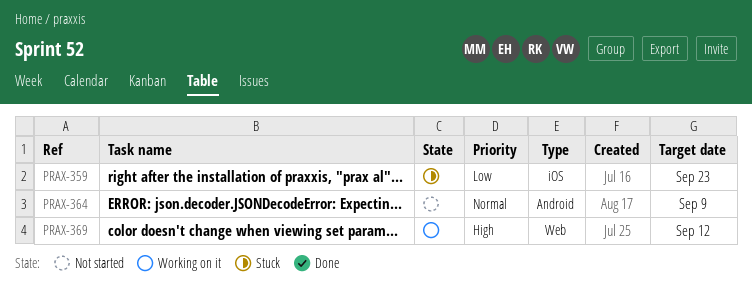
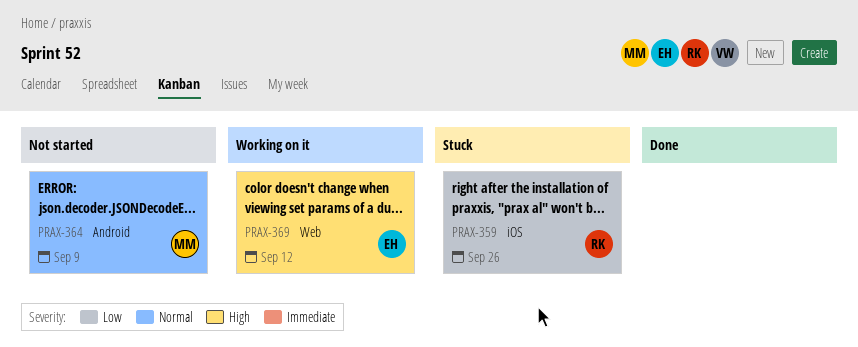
PRAX-359, due: Sep 23 -> Sep 26

